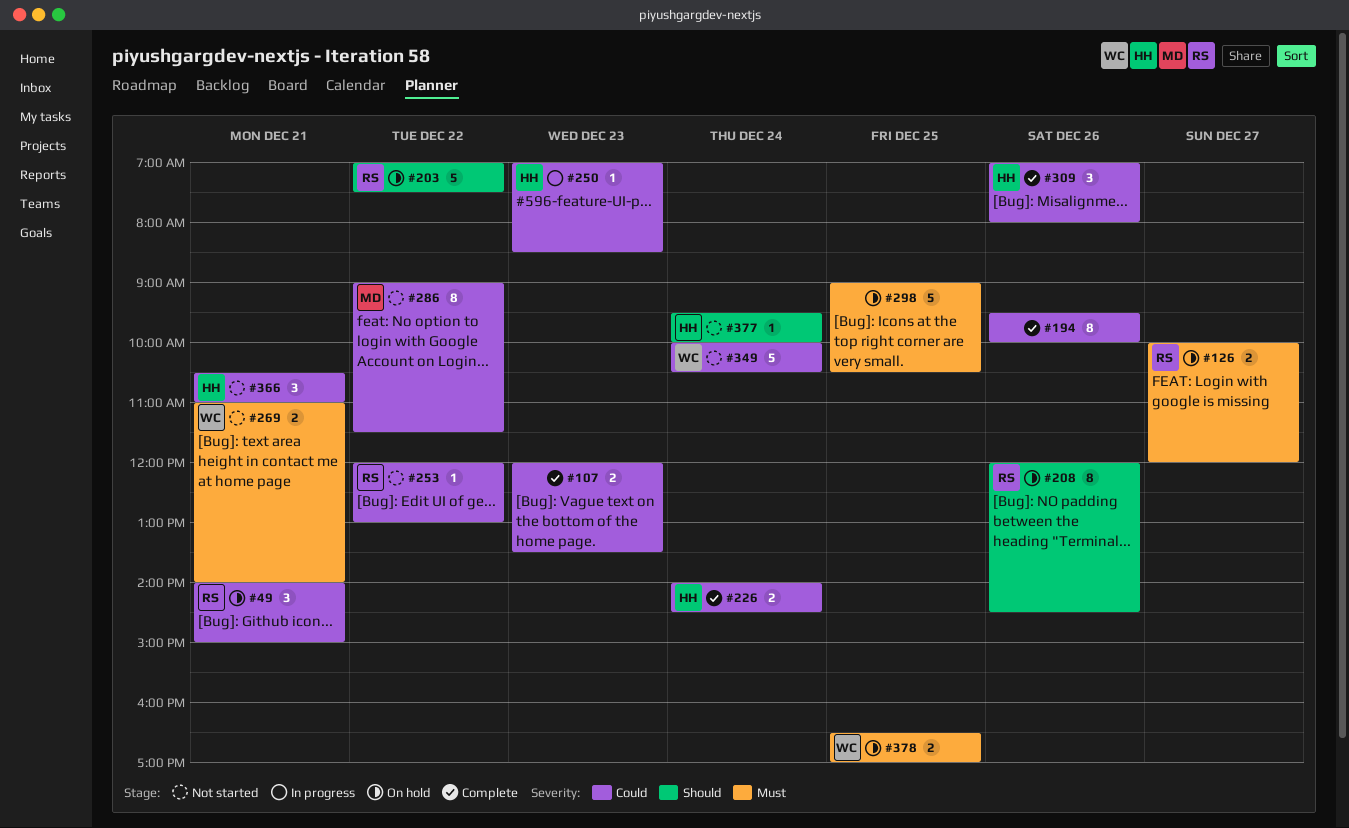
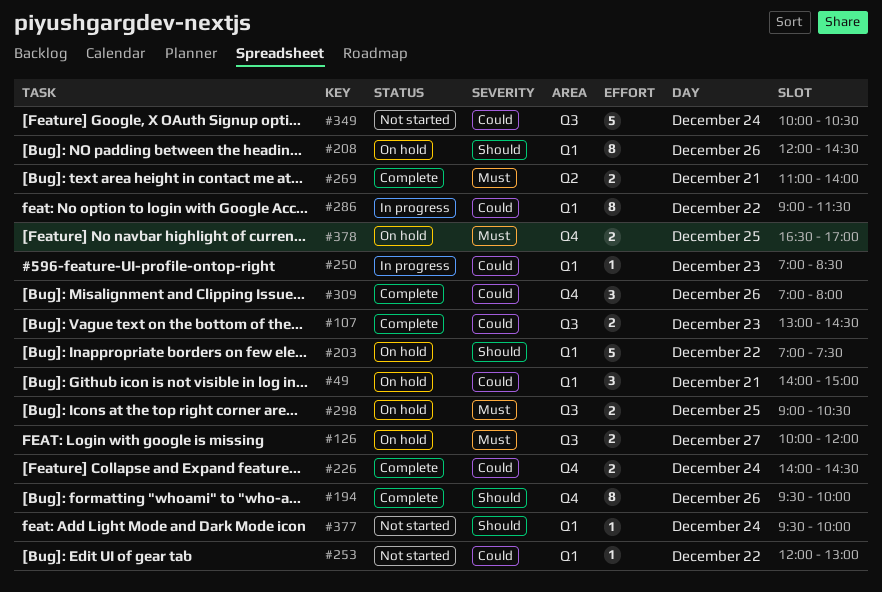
#107, begins: 12:00 -> 13:00
#107, ends: 13:30 -> 14:30
#194, priority: Could -> Should
#269, status: Not started -> Complete
#286, status: Not started -> In progress
#298, estimate: 5 -> 2
#366: present -> none

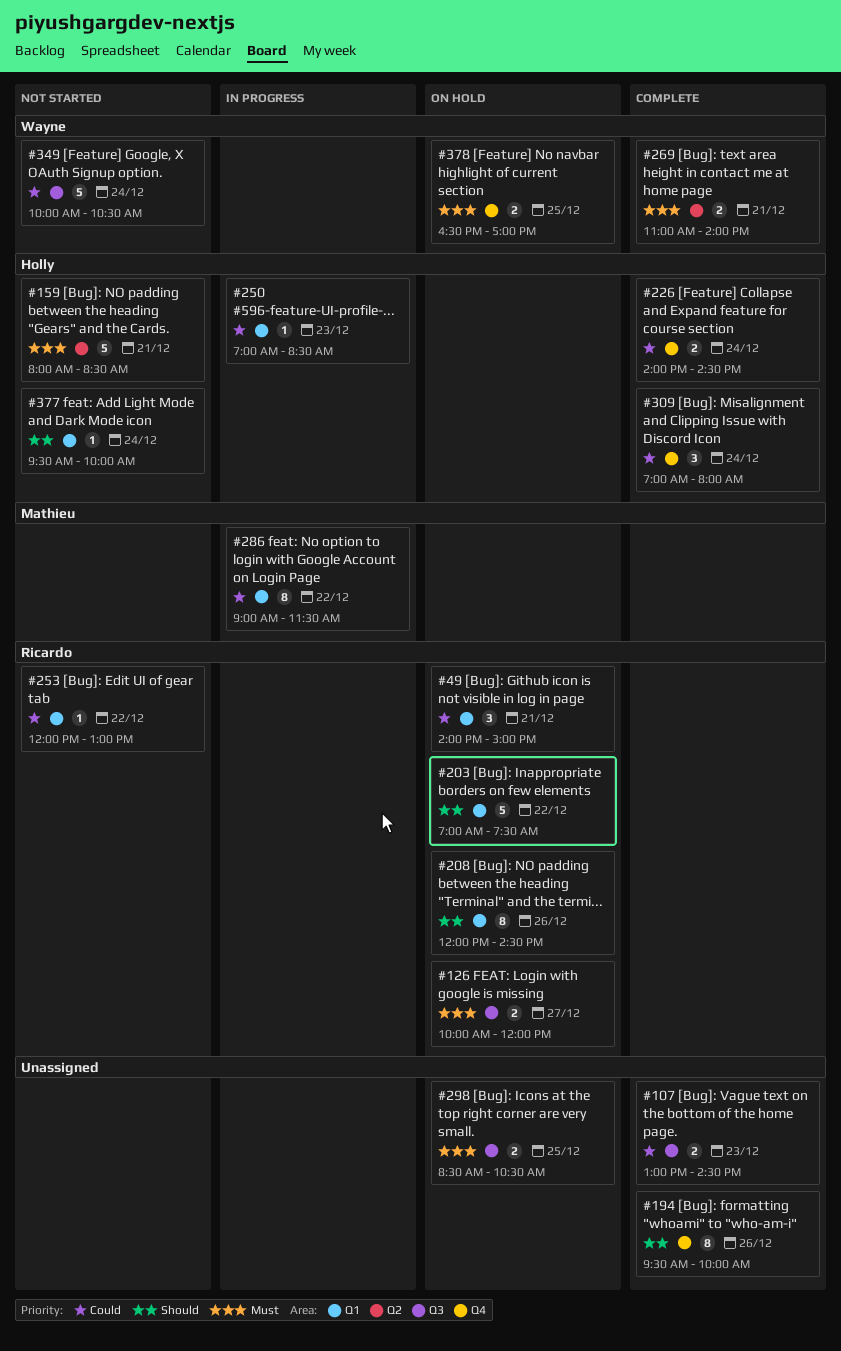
#159: none -> present
#298, begins: 09:00 -> 08:30
#309, day: Dec 26 -> Dec 24

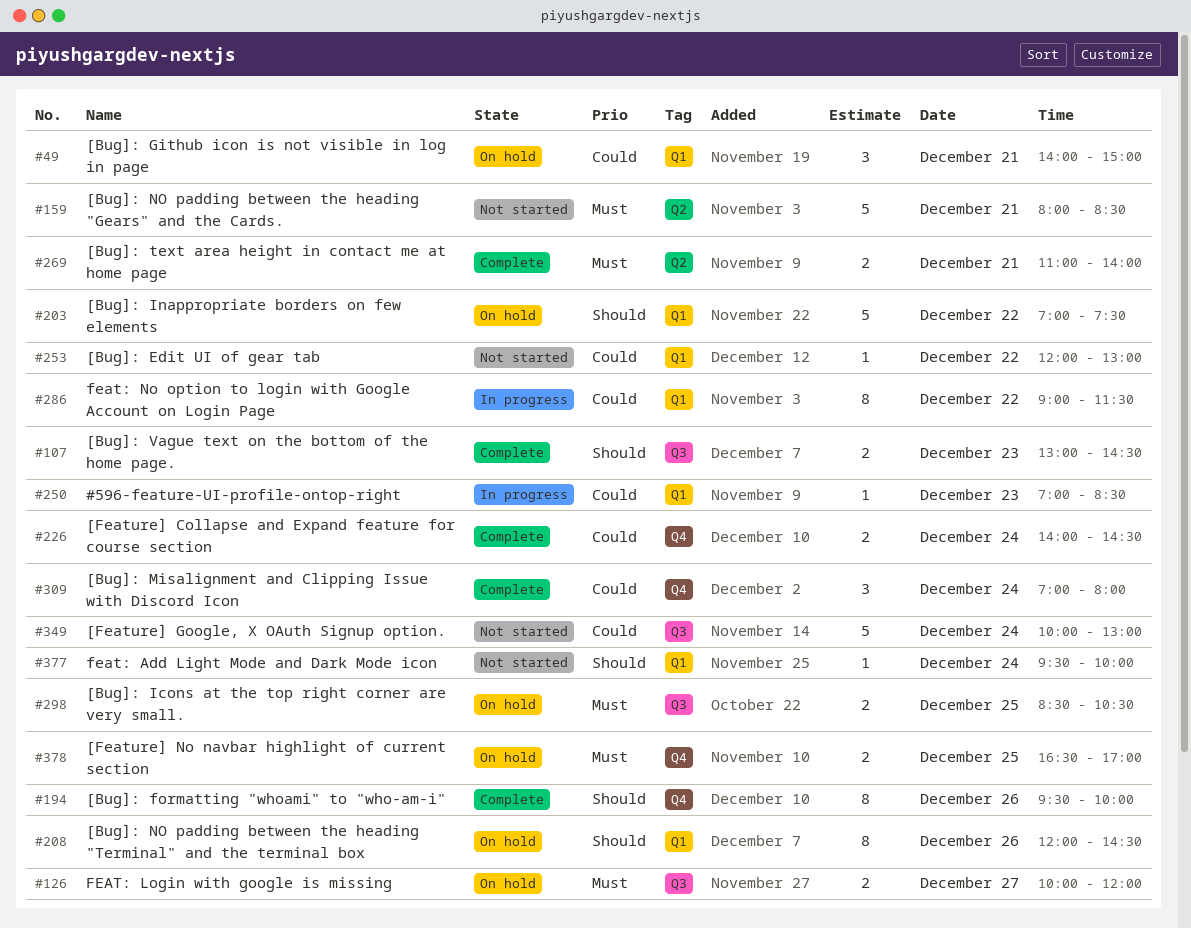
#107, priority: Could -> Should
#349, ends: 10:30 -> 13:00

